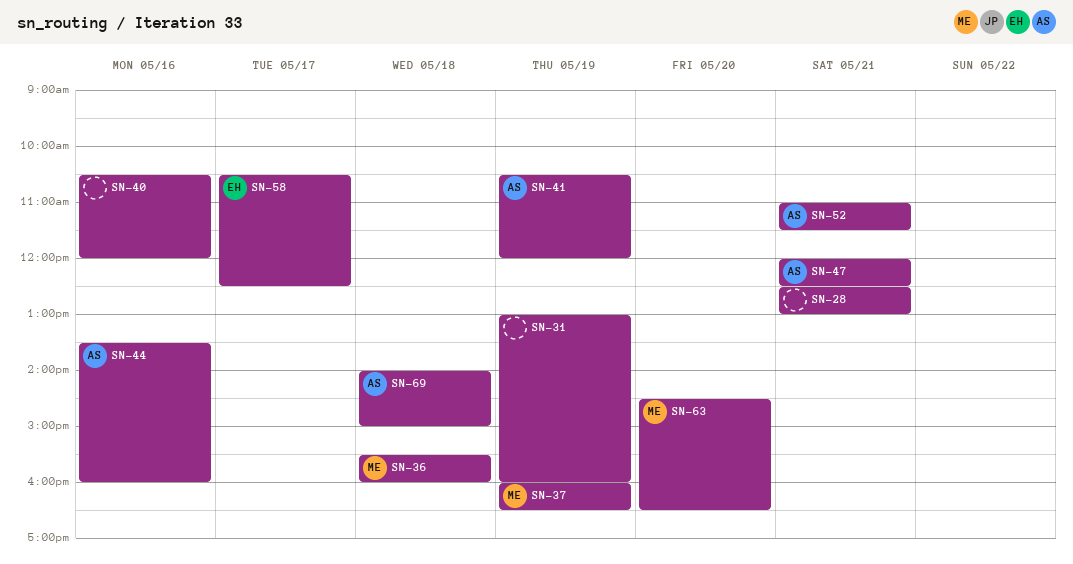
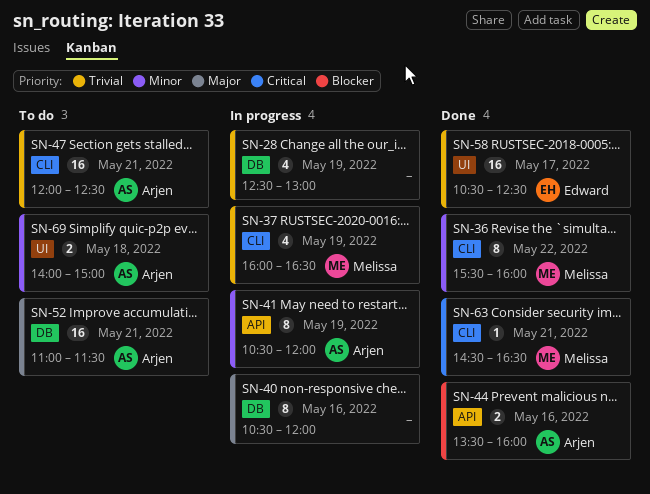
SN-28, day: May 21 -> May 19
SN-31: present -> none
SN-36, day: May 18 -> May 22
SN-63, day: May 20 -> May 21

